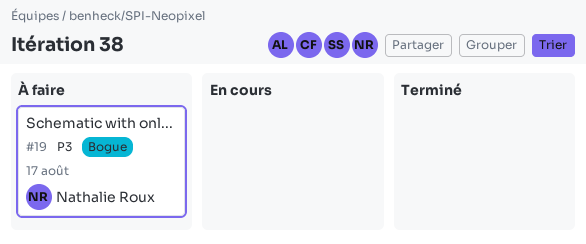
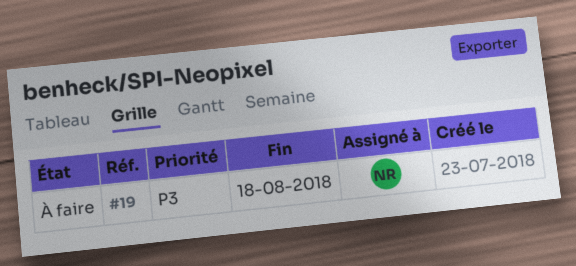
#19, due: Aug 17 -> Aug 18

